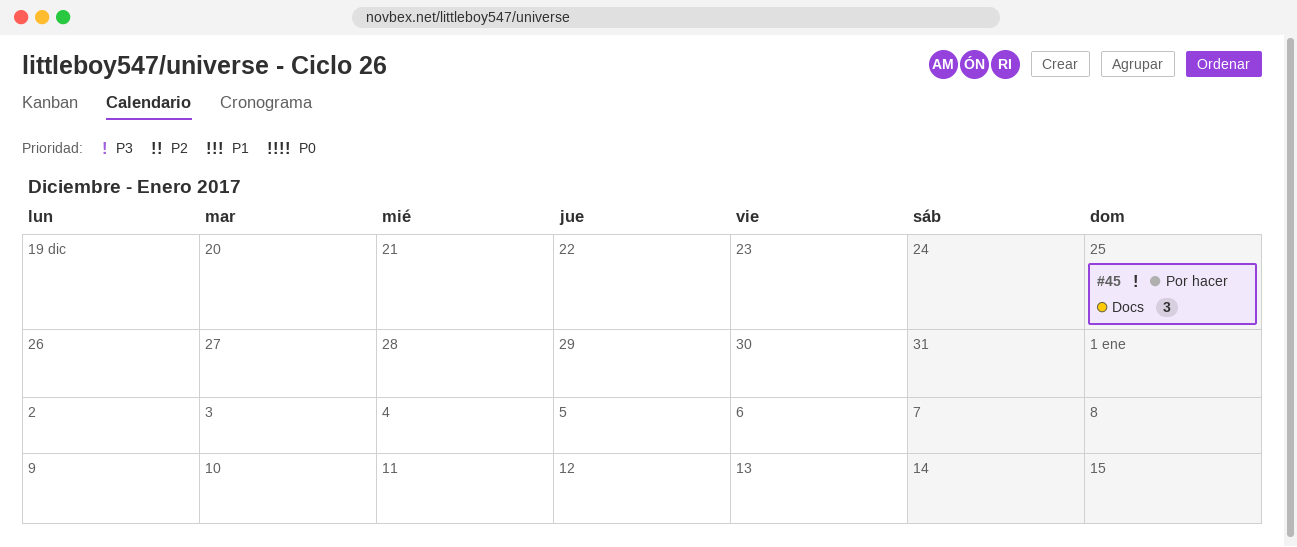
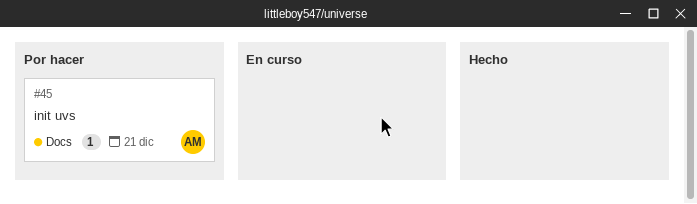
#45, estimate: 3 -> 1
#45, due: Dec 25 -> Dec 21

